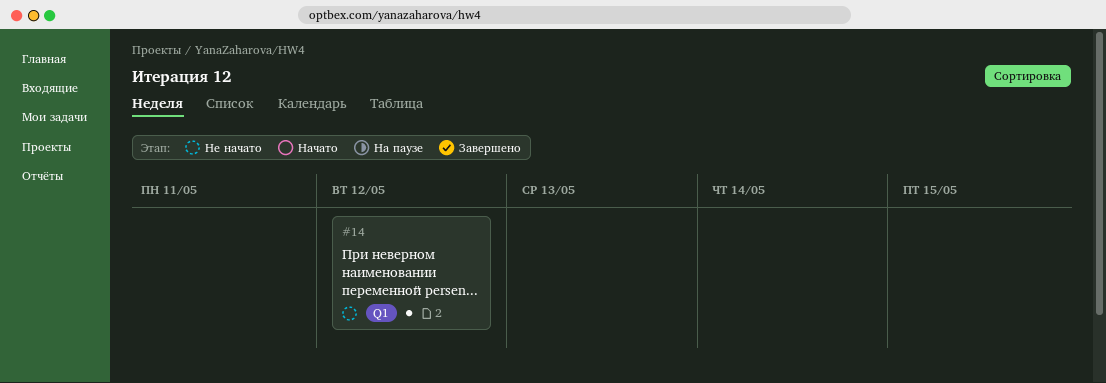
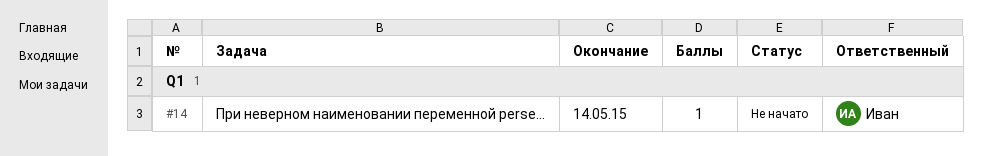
#14, due: May 12 -> May 14

